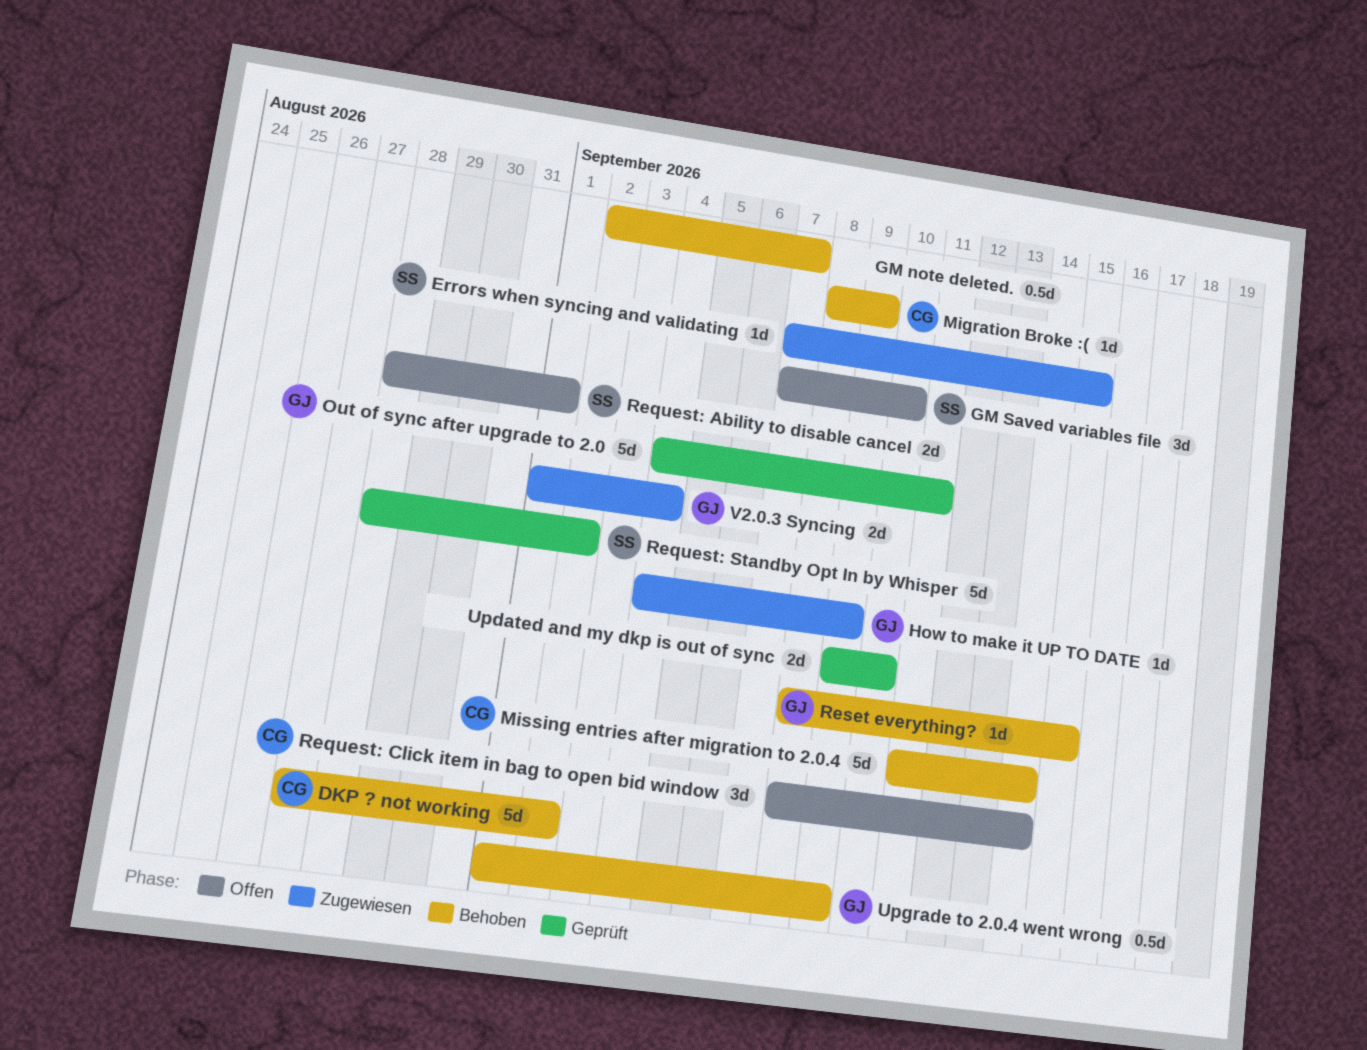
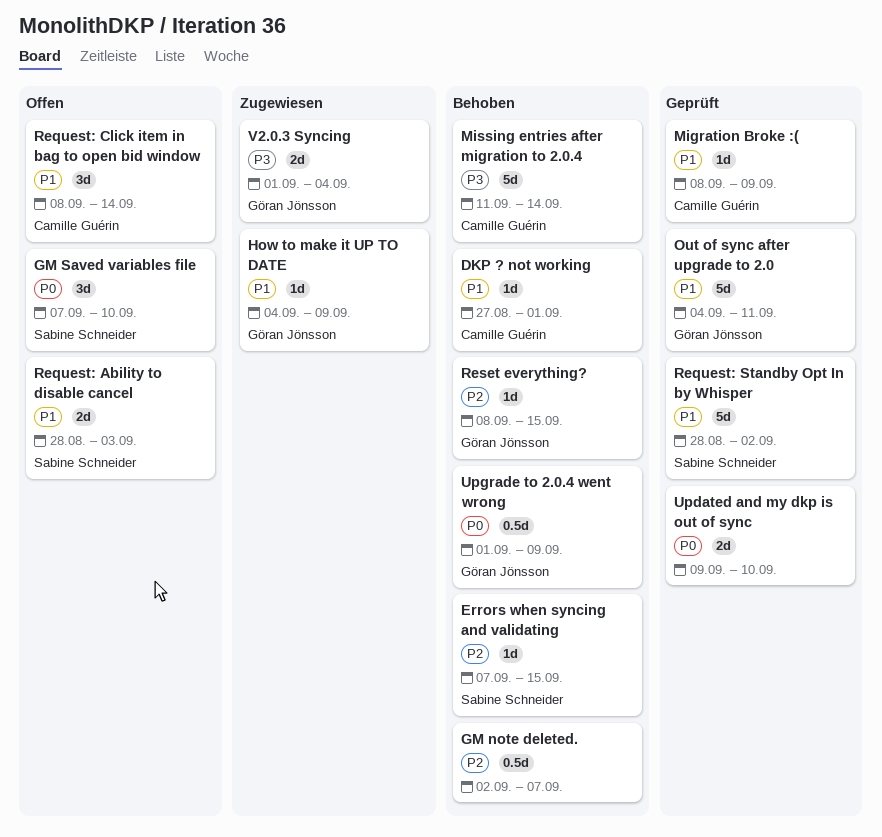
DKP ? not working, estimate: 5d -> 1d
DKP ? not working, due: Sep 2 -> Sep 1
Errors when syncing and validating, status: Zugewiesen -> Behoben
Migration Broke :(, status: Behoben -> Geprüft
Request: Ability to disable cancel, due: Sep 1 -> Sep 3

